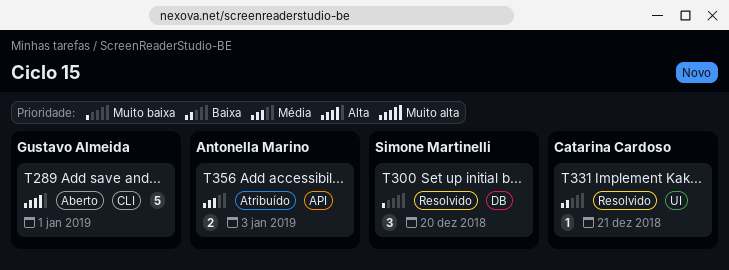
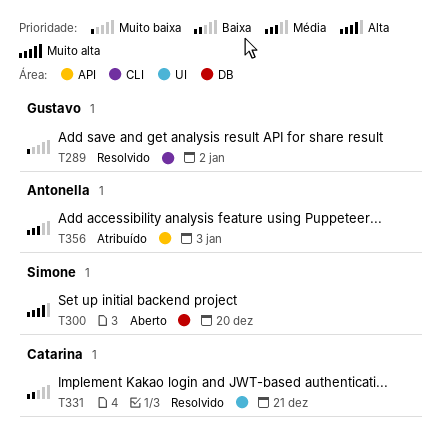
T289, status: Aberto -> Resolvido
T289, priority: Alta -> Muito baixa
T289, due: Jan 1 -> Jan 2
T300, status: Resolvido -> Aberto
T300, priority: Muito baixa -> Alta

